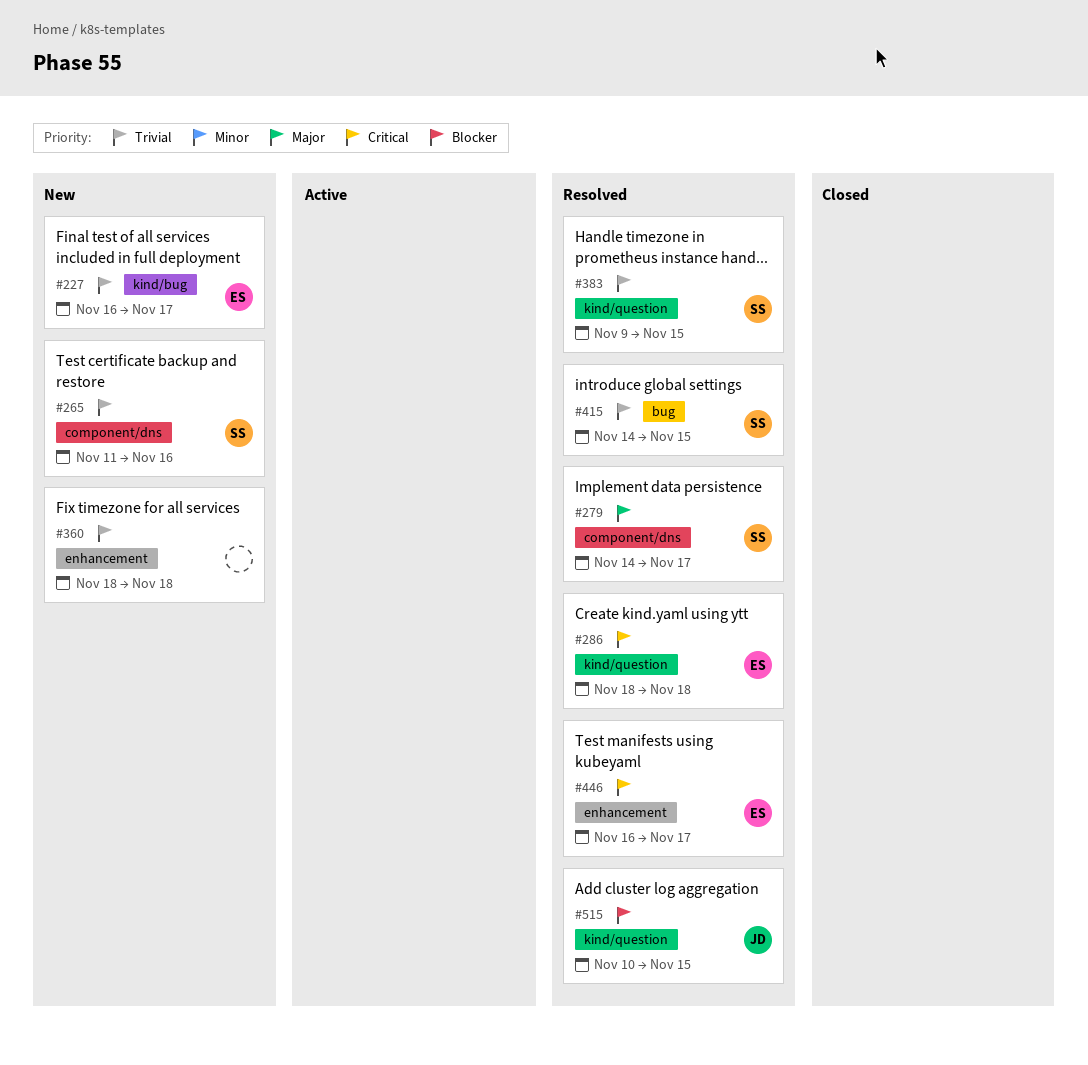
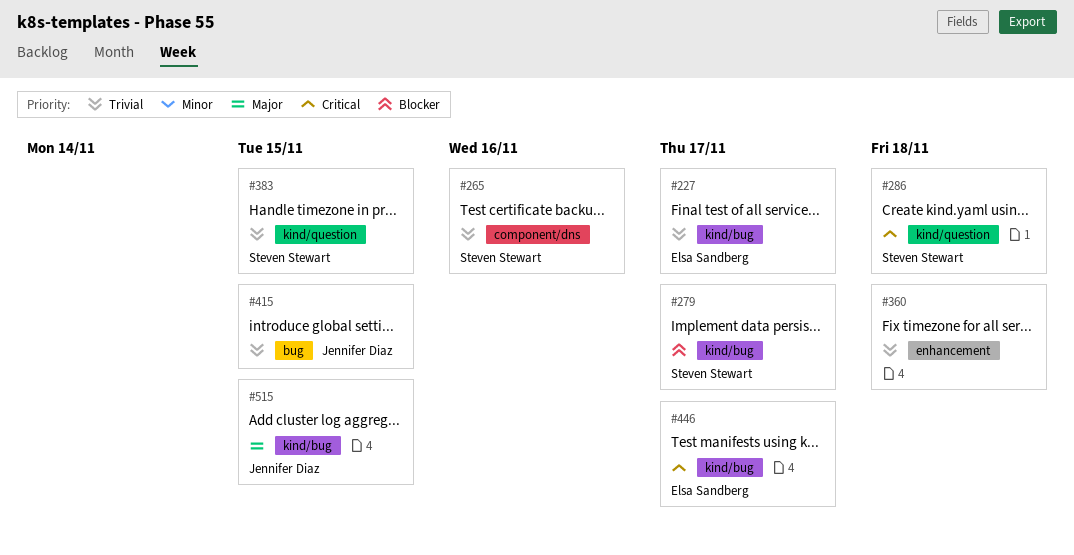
#279, priority: Major -> Blocker
#279, label: component/dns -> kind/bug
#286, owner: Elsa Sandberg -> Steven Stewart
#415, owner: Steven Stewart -> Jennifer Diaz
#446, label: enhancement -> kind/bug
#515, priority: Blocker -> Major
#515, label: kind/question -> kind/bug

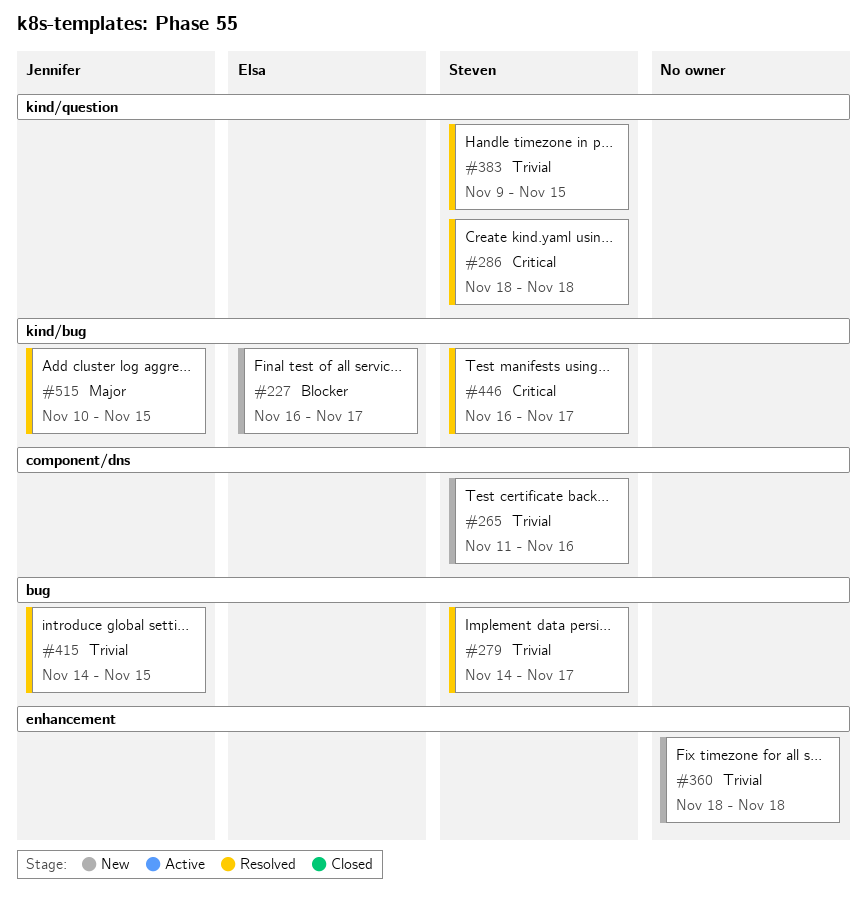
#227, priority: Trivial -> Blocker
#279, priority: Blocker -> Trivial
#279, label: kind/bug -> bug
#446, owner: Elsa Sandberg -> Steven Stewart

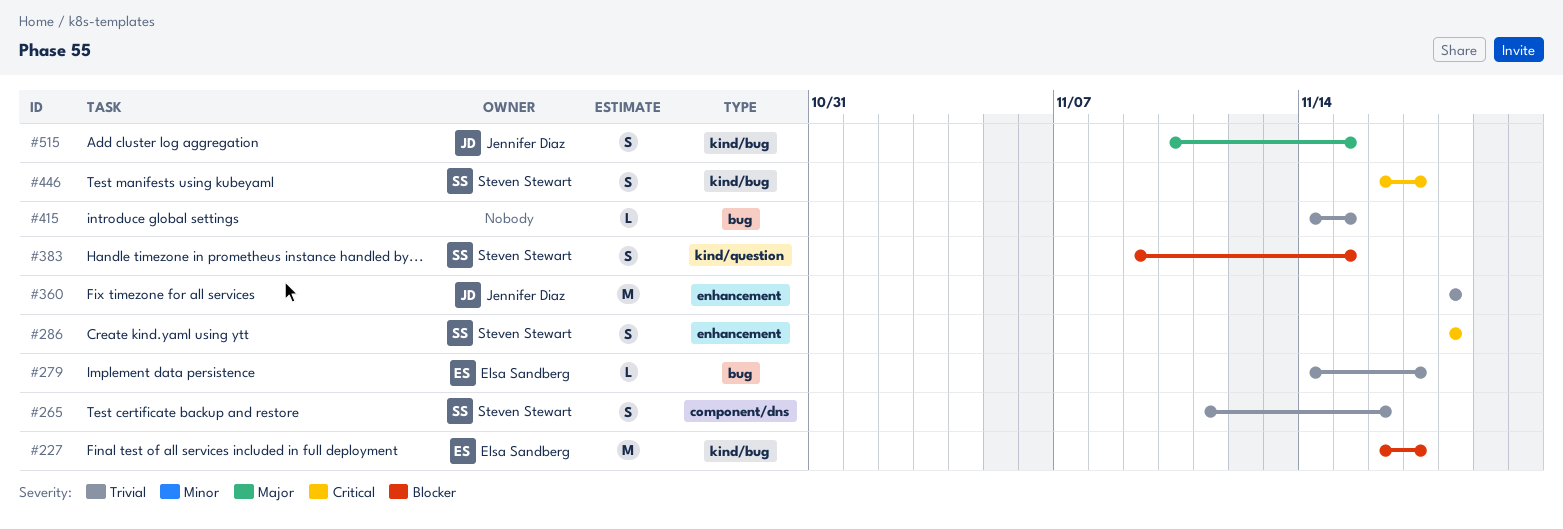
#279, owner: Steven Stewart -> Elsa Sandberg
#286, label: kind/question -> enhancement
#360, owner: none -> Jennifer Diaz
#383, priority: Trivial -> Blocker
#415, owner: Jennifer Diaz -> none

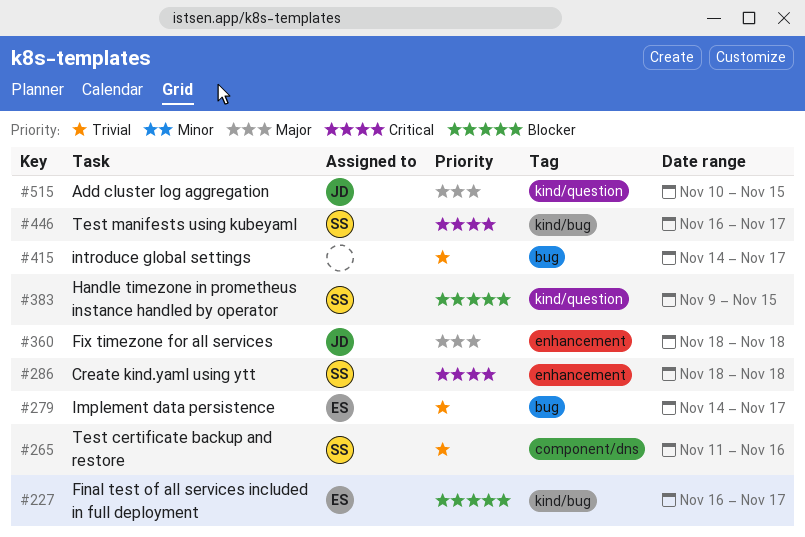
#360, priority: Trivial -> Major
#415, due: Nov 15 -> Nov 17
#515, label: kind/bug -> kind/question

